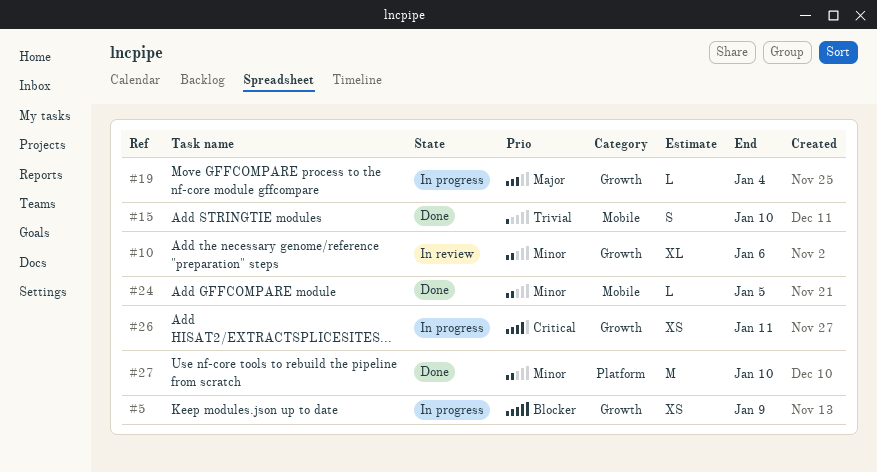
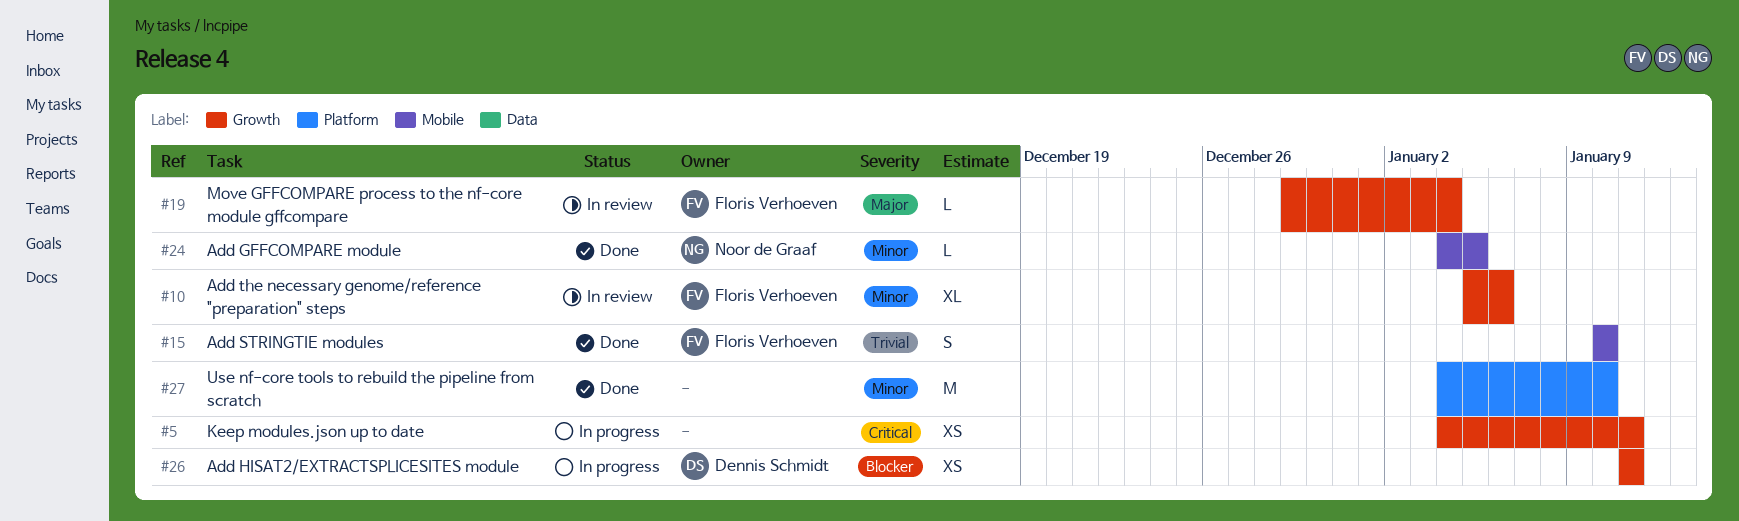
#5, priority: Blocker -> Critical
#5, due: Jan 9 -> Jan 11
#19, status: In progress -> In review
#26, priority: Critical -> Blocker

